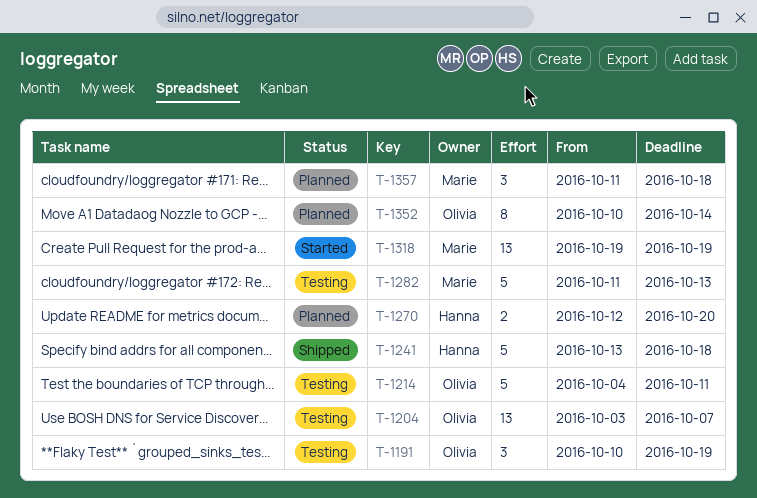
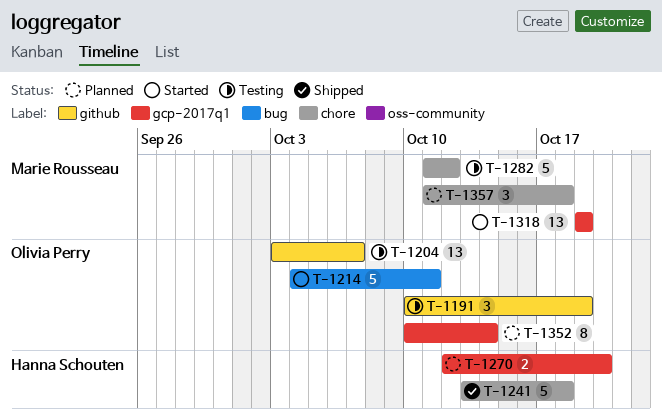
T-1214, status: Testing -> Started
T-1282, due: Oct 13 -> Oct 12

